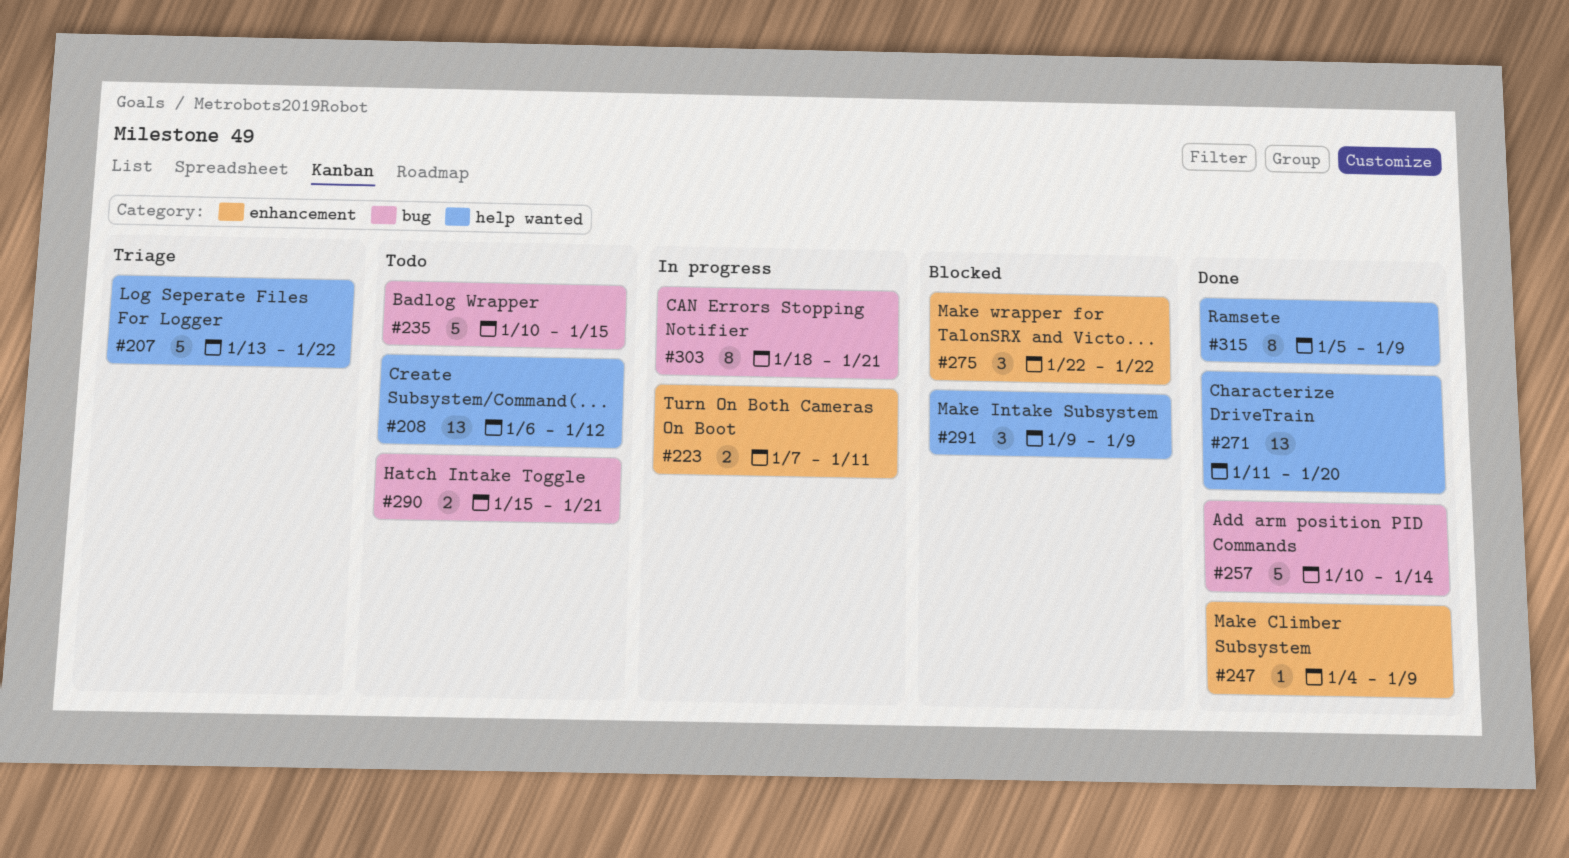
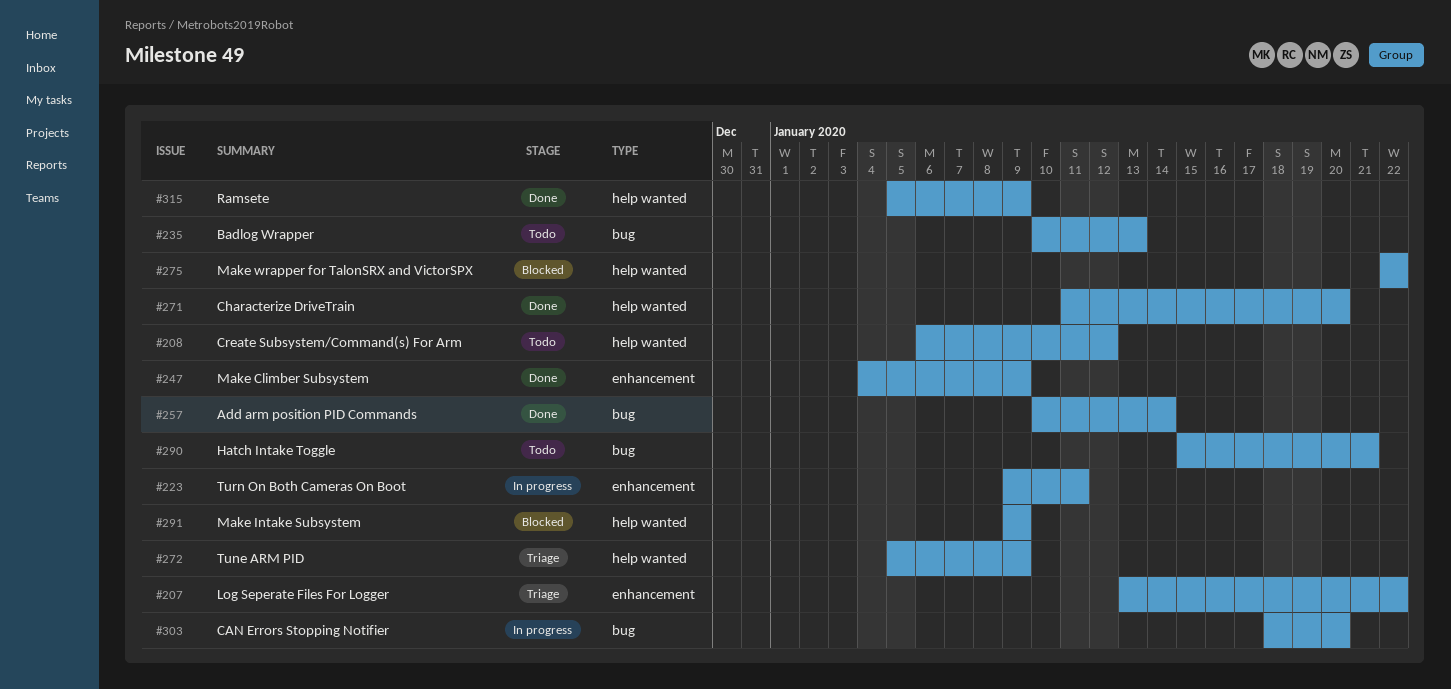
#207, label: help wanted -> enhancement
#223, start: Jan 7 -> Jan 9
#235, due: Jan 15 -> Jan 13
#272: none -> present
#275, label: enhancement -> help wanted
#303, due: Jan 21 -> Jan 20

